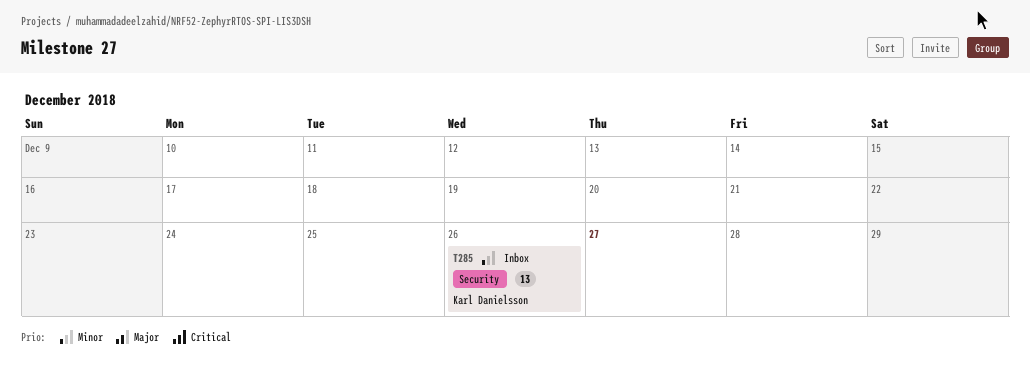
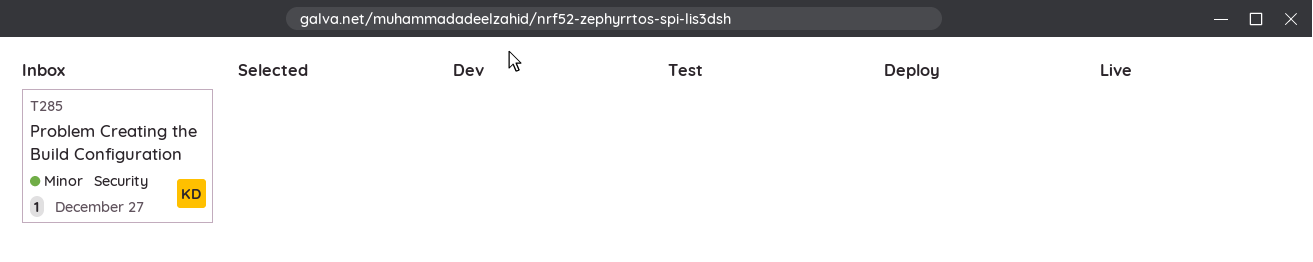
T285, estimate: 13 -> 1
T285, due: Dec 26 -> Dec 27

